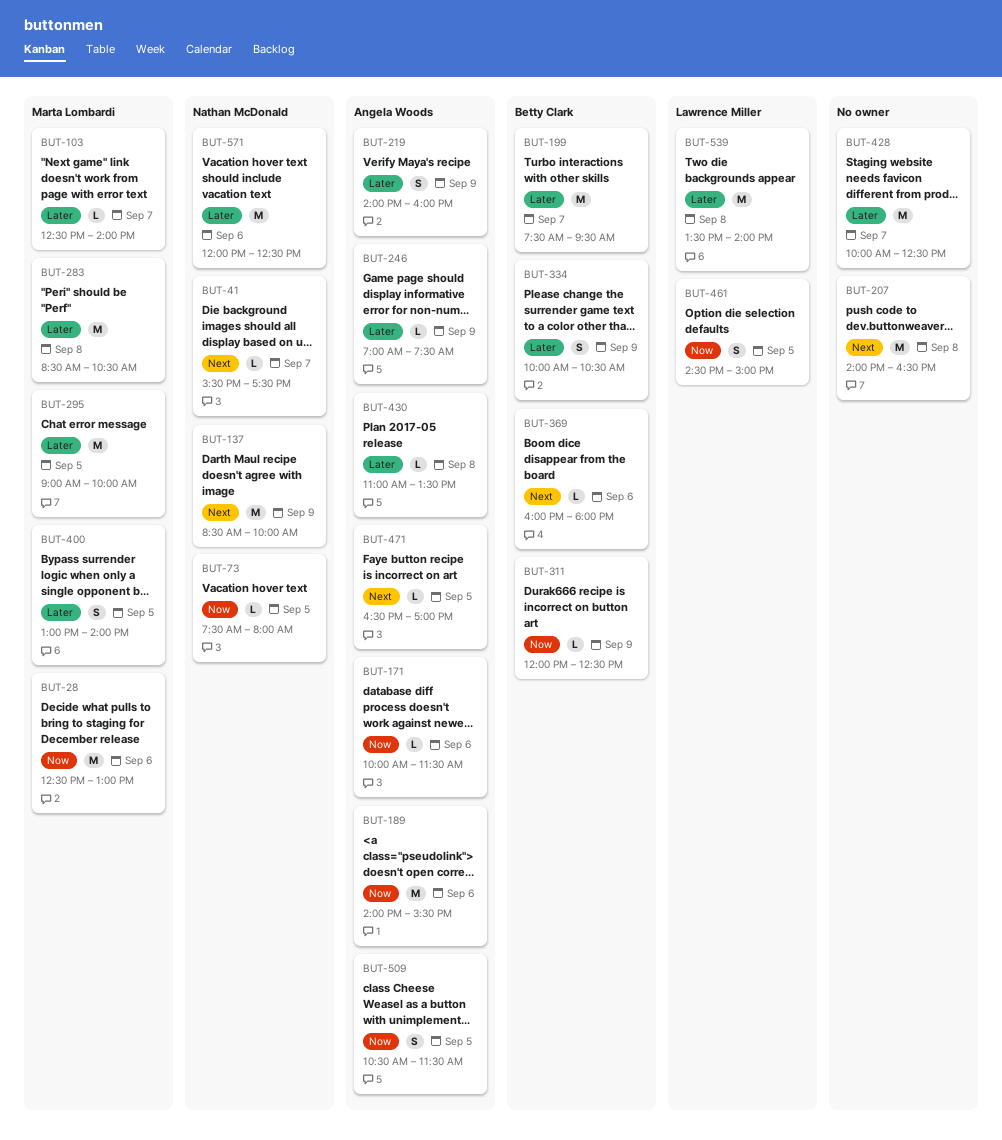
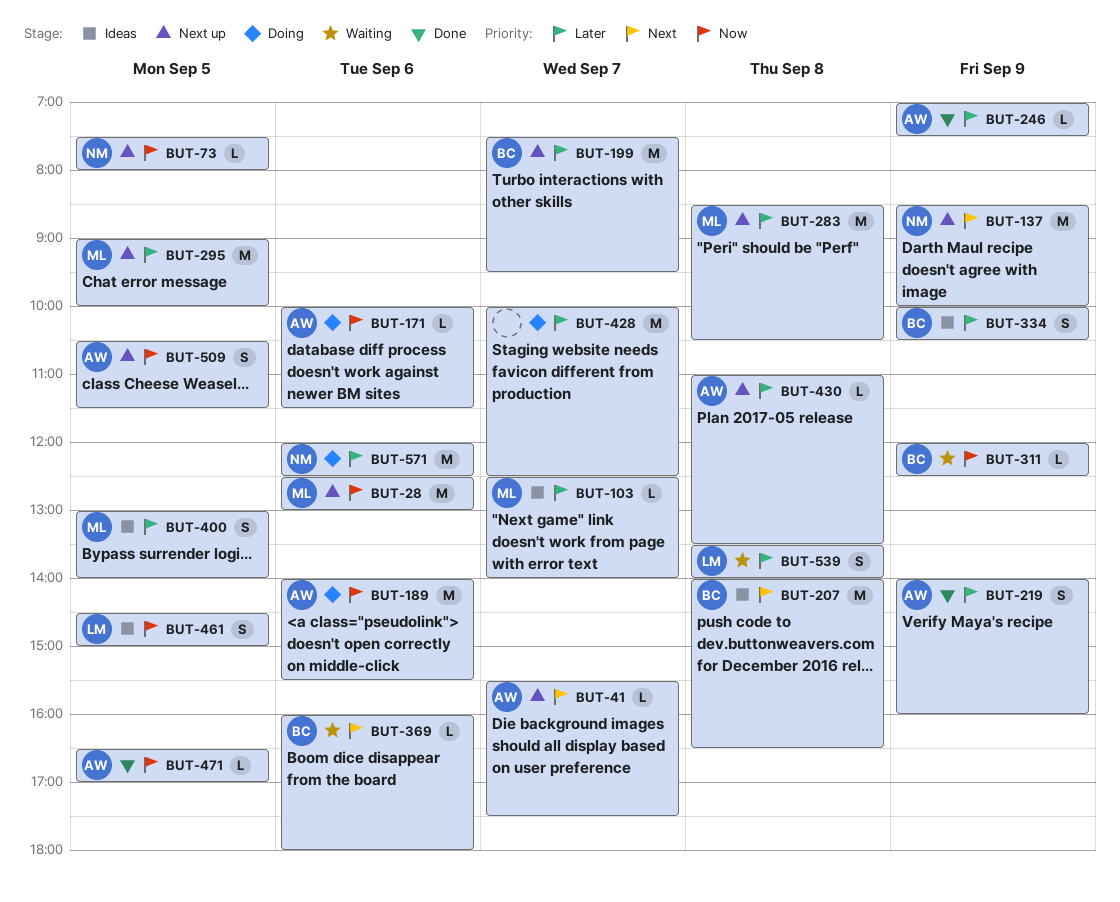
BUT-41, owner: Nathan McDonald -> Angela Woods
BUT-207, owner: none -> Betty Clark
BUT-471, priority: Next -> Now
BUT-539, estimate: M -> S

